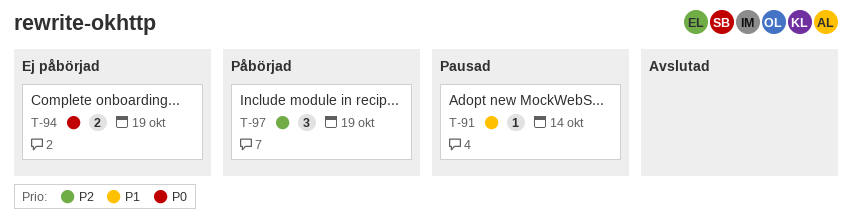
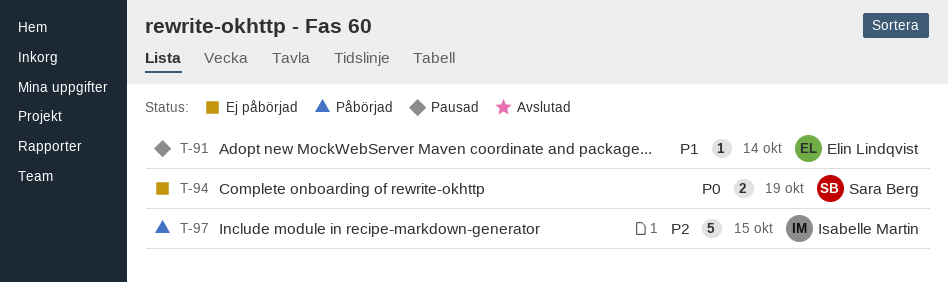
T-97, estimate: 3 -> 5
T-97, due: Oct 19 -> Oct 15

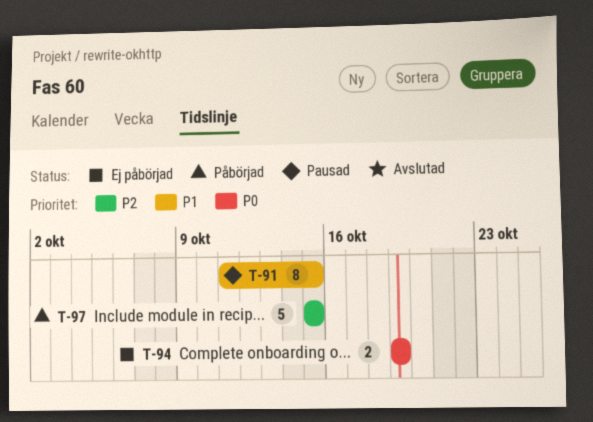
T-91, estimate: 1 -> 8
T-91, due: Oct 14 -> Oct 15

